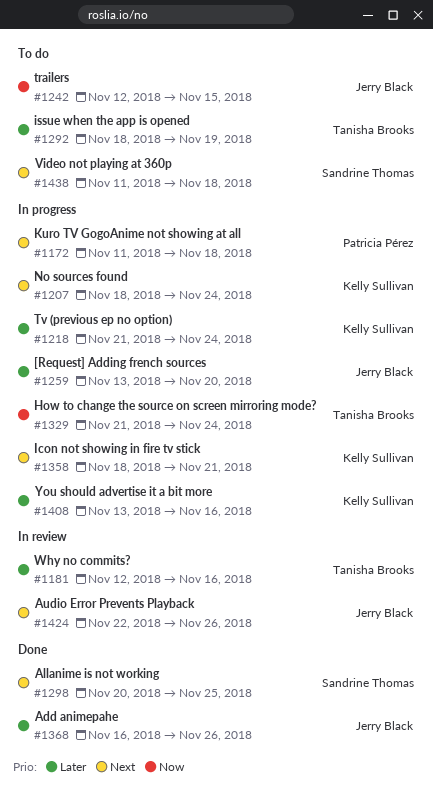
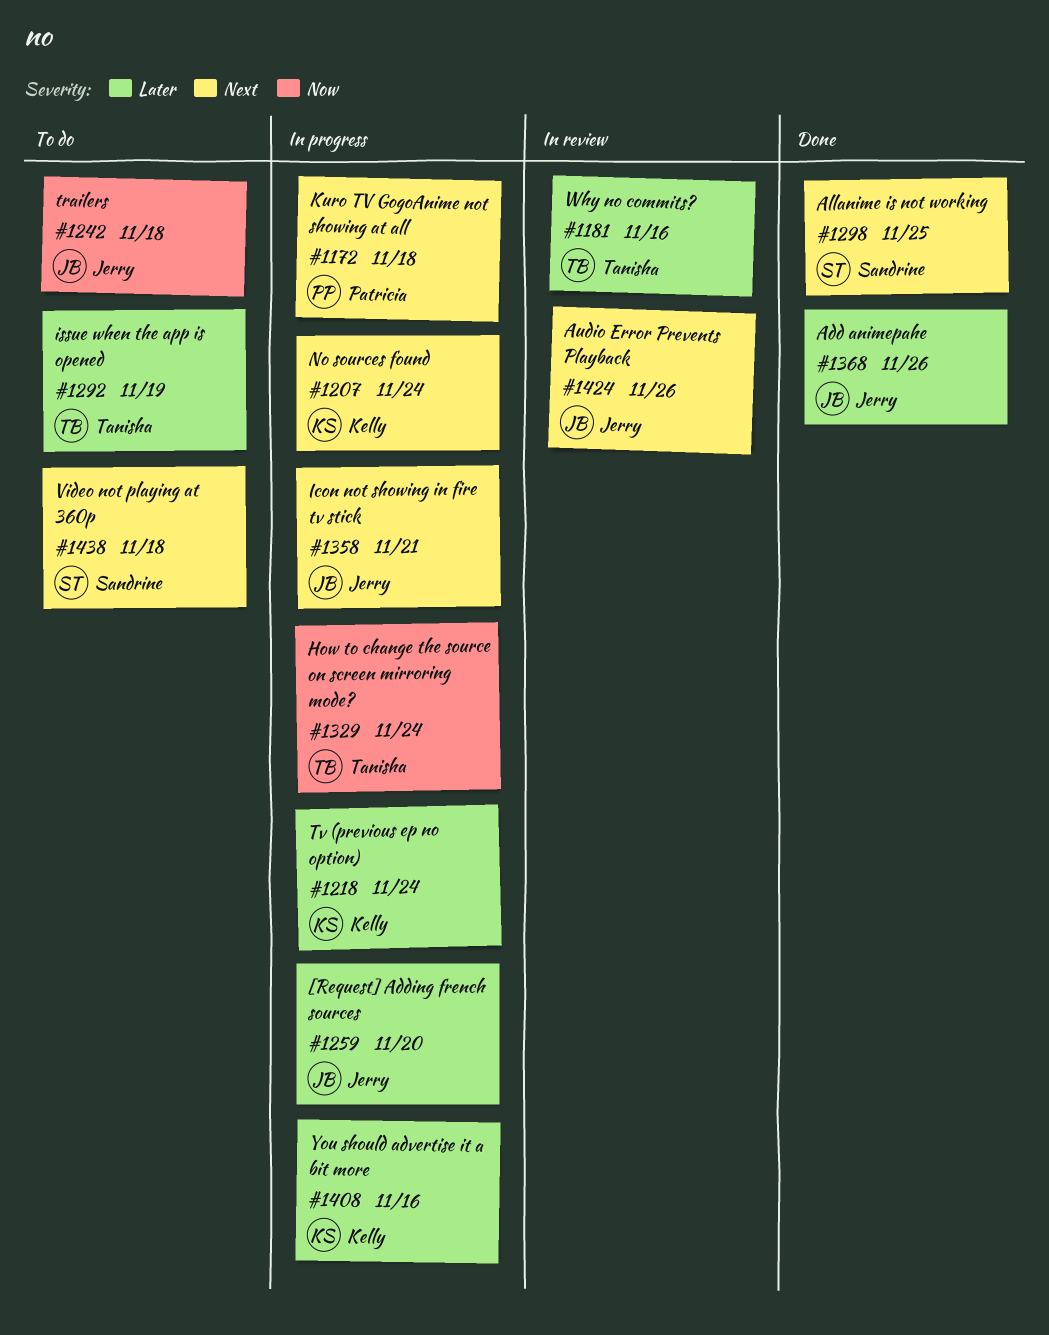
#1242, due: Nov 15 -> Nov 18
#1358, owner: Kelly Sullivan -> Jerry Black

